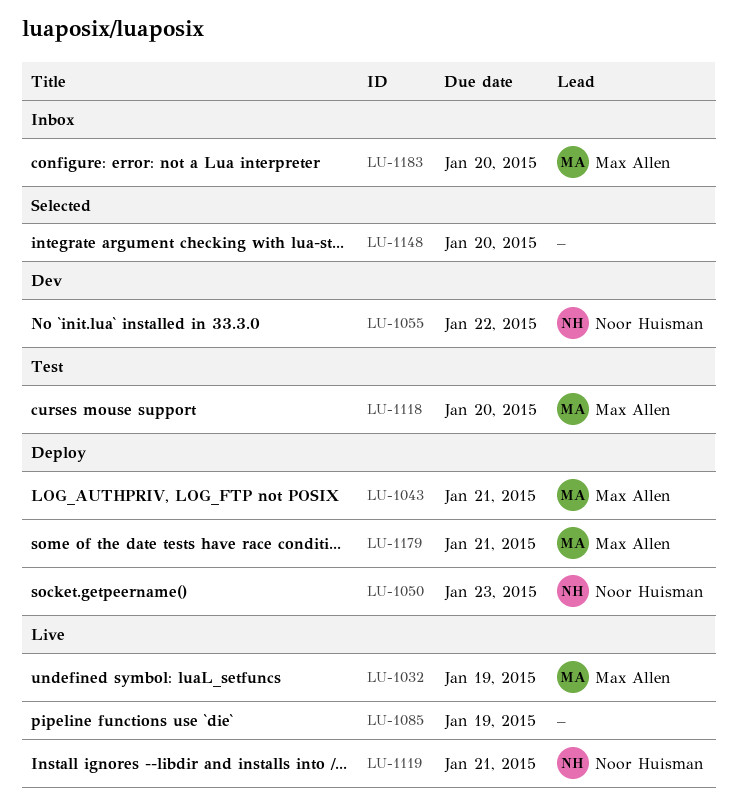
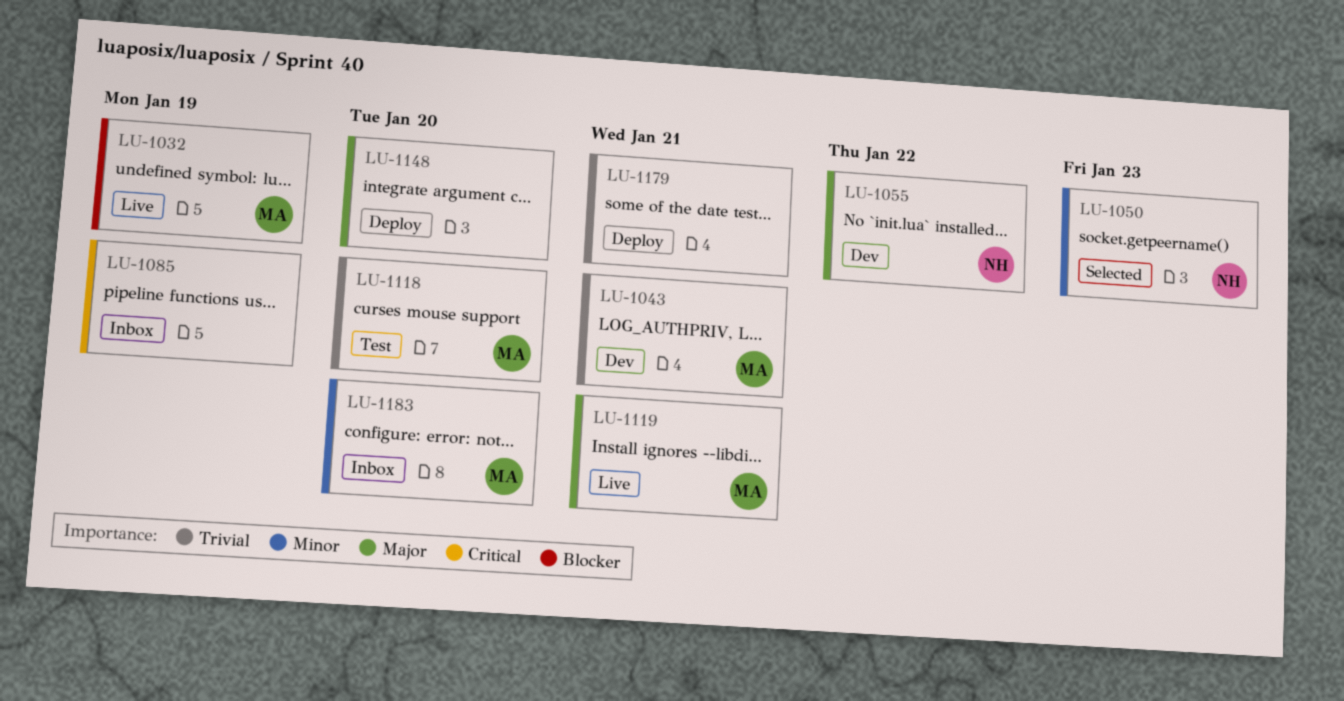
LU-1043, status: Deploy -> Dev
LU-1050, status: Deploy -> Selected
LU-1085, status: Live -> Inbox
LU-1119, owner: Noor Huisman -> Max Allen
LU-1148, status: Selected -> Deploy
LU-1179, owner: Max Allen -> none

